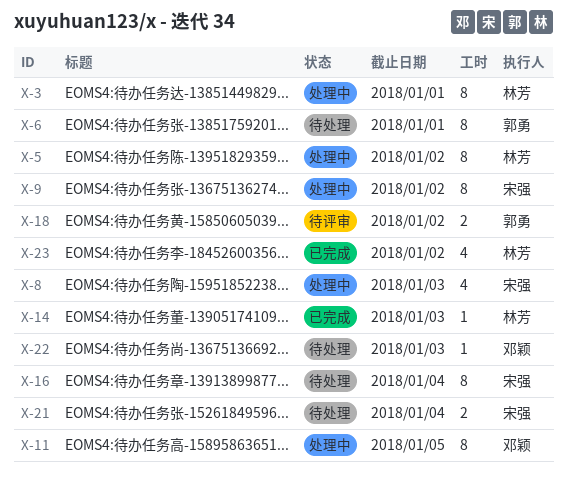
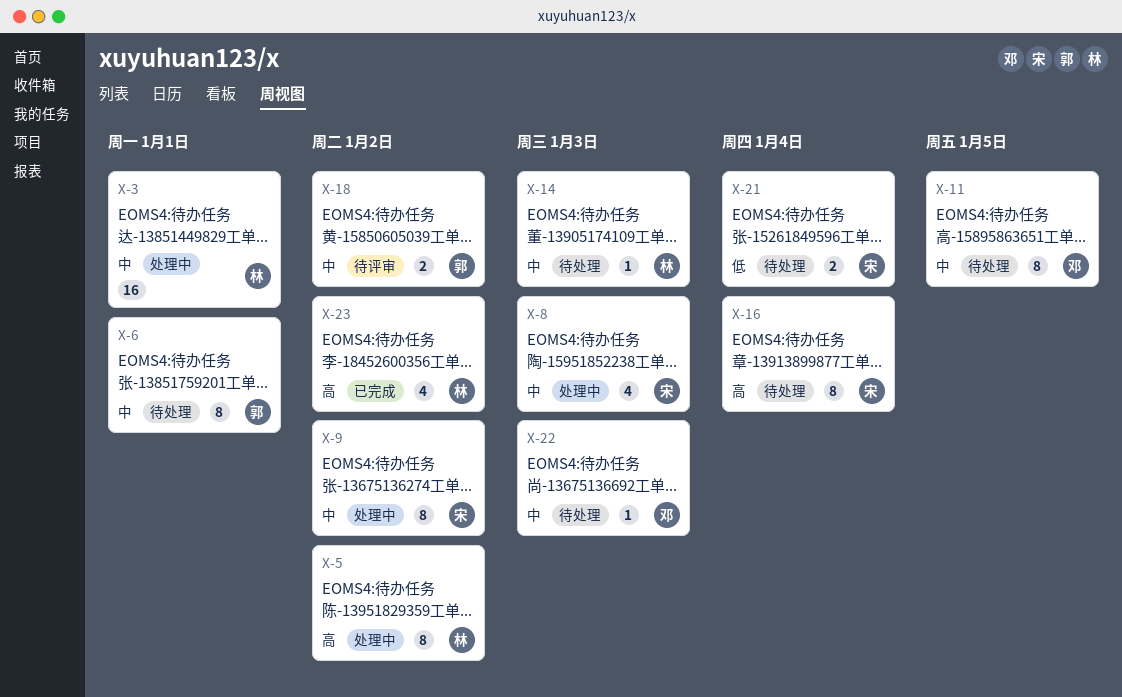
X-3, estimate: 8 -> 16
X-11, status: 处理中 -> 待处理
X-14, status: 已完成 -> 待处理

